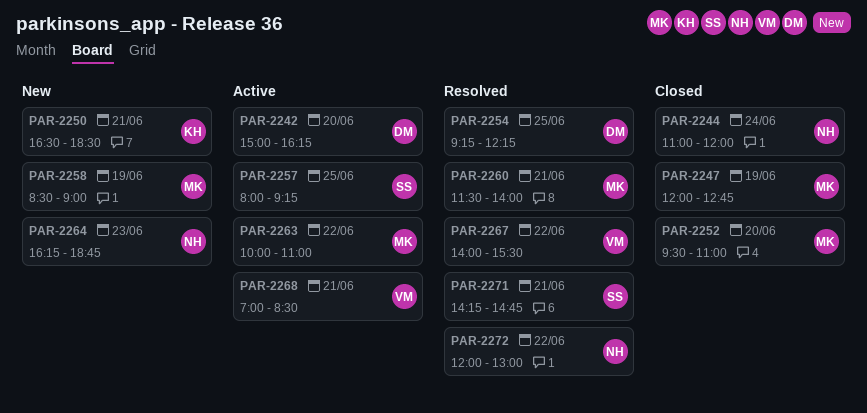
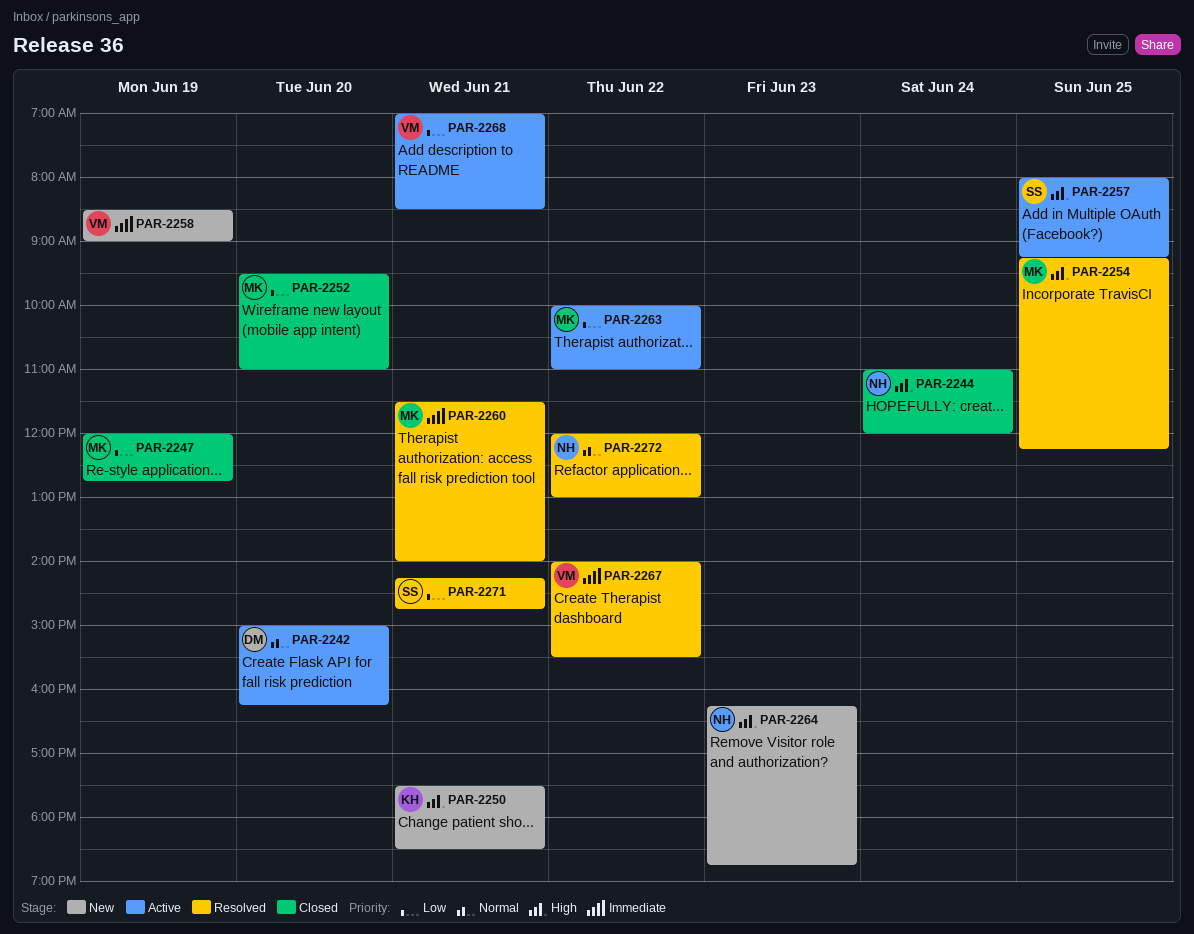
PAR-2250, begins: 16:30 -> 17:30
PAR-2254, owner: DM -> MK
PAR-2258, owner: MK -> VM

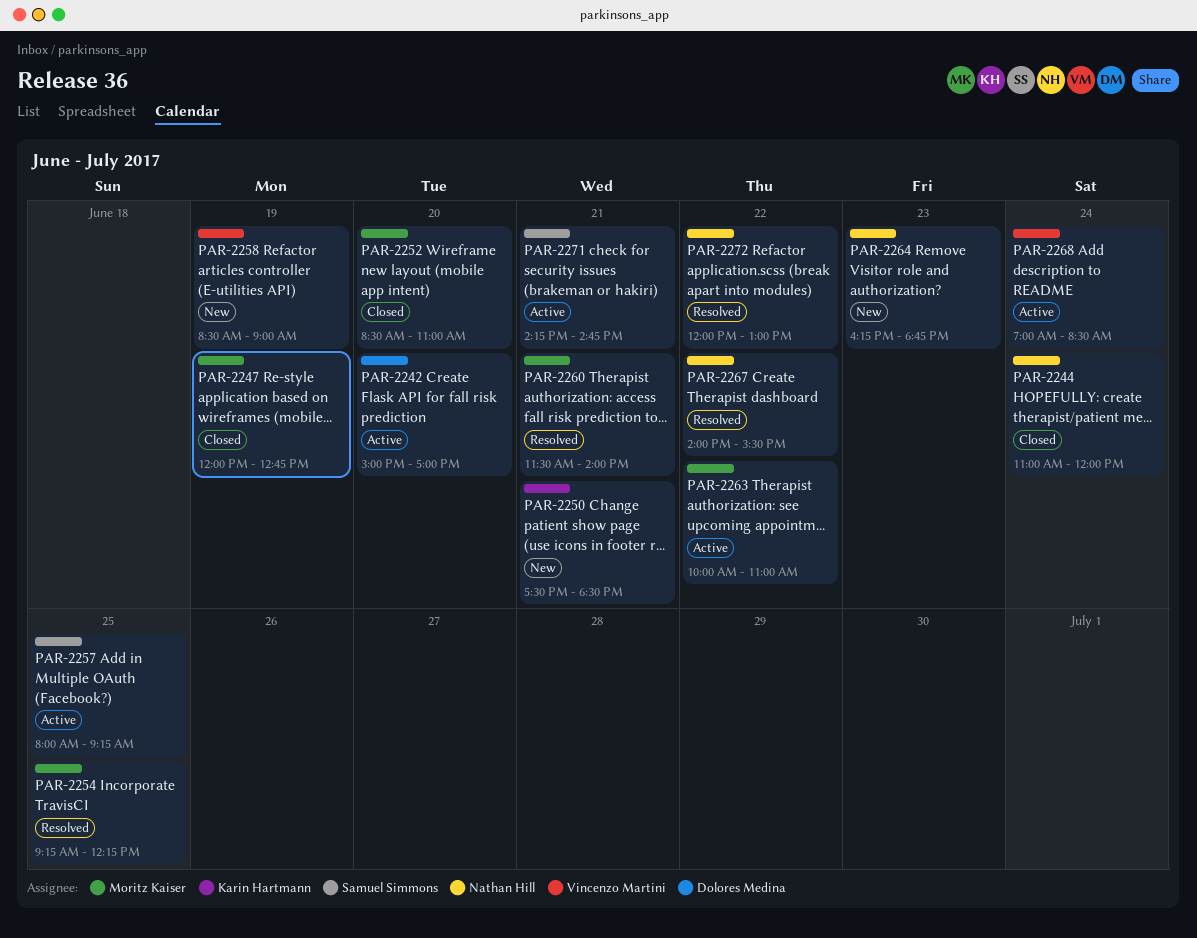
PAR-2242, ends: 16:15 -> 17:00
PAR-2252, begins: 09:30 -> 08:30
PAR-2267, owner: Vincenzo Martini -> Nathan Hill
PAR-2268, day: Jun 21 -> Jun 24
PAR-2271, status: Resolved -> Active

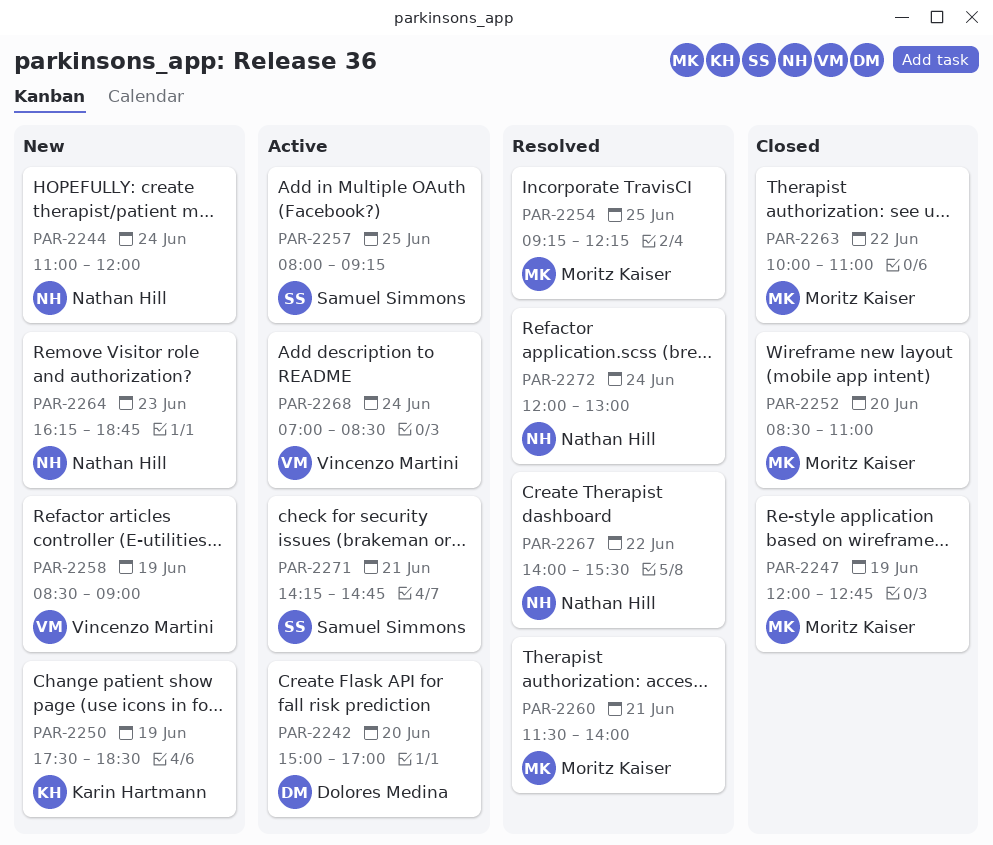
PAR-2244, status: Closed -> New
PAR-2250, day: Jun 21 -> Jun 19
PAR-2263, status: Active -> Closed
PAR-2272, day: Jun 22 -> Jun 24

